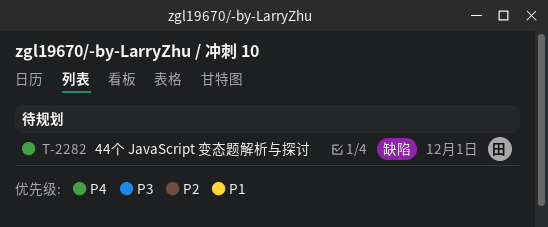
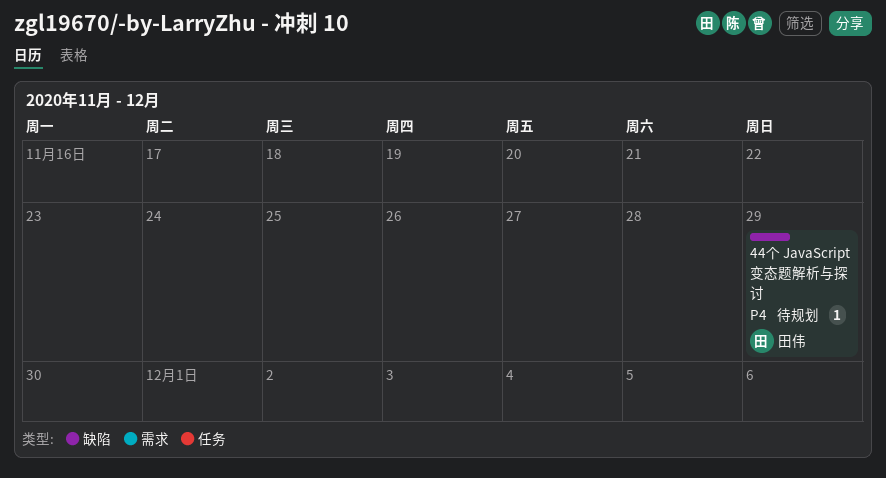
44个 JavaScript 变态题解析与探讨, due: Dec 1 -> Nov 29

